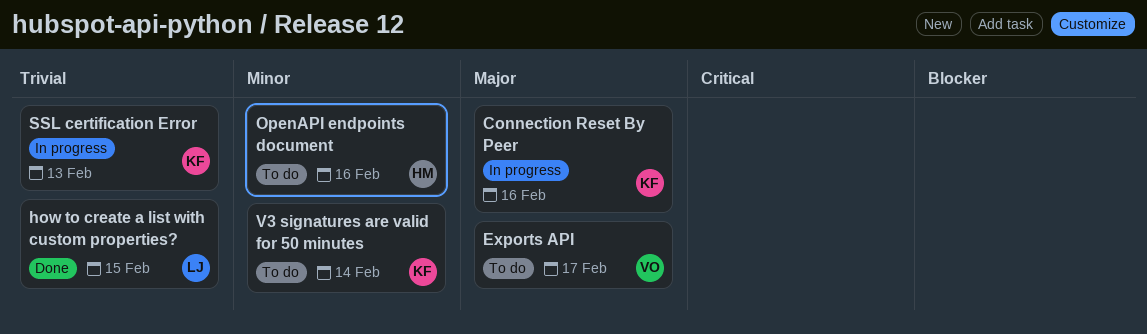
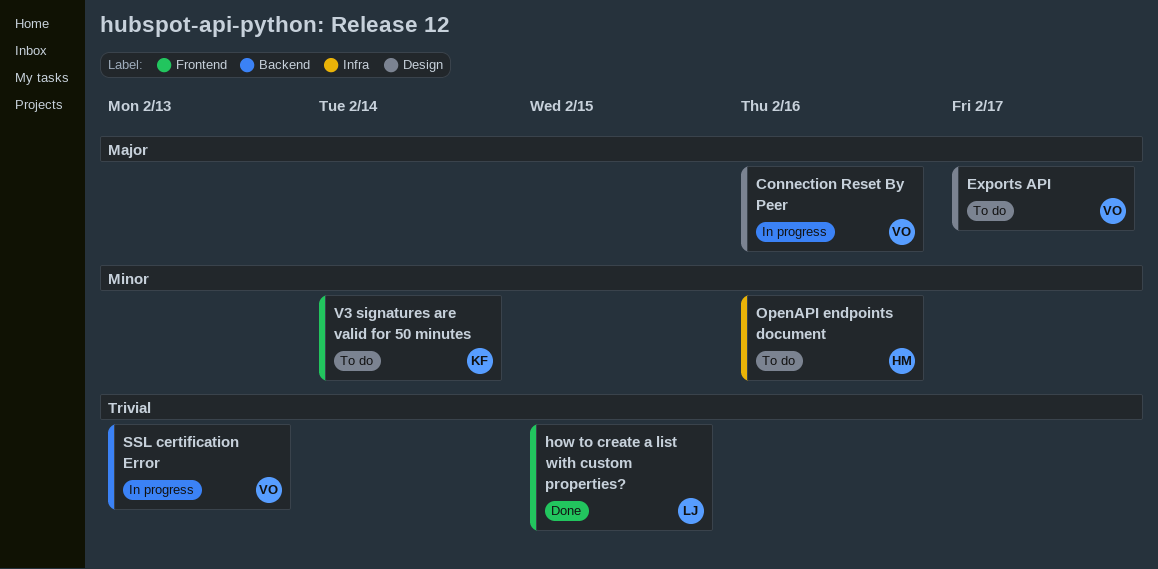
Connection Reset By Peer, owner: KF -> VO
SSL certification Error, owner: KF -> VO

